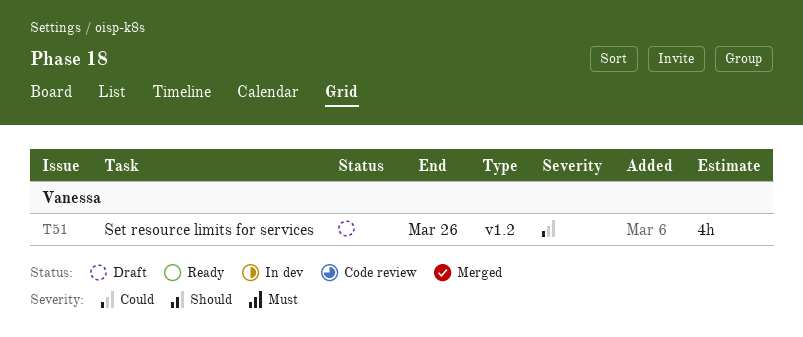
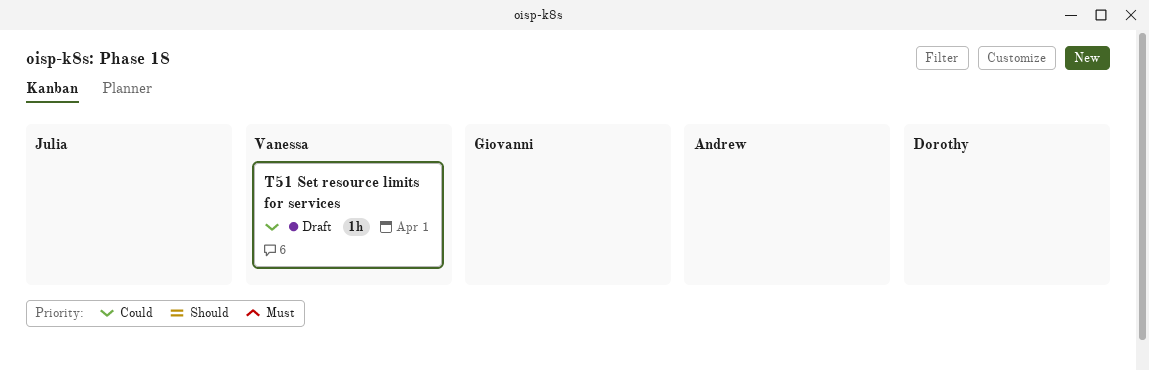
T51, estimate: 4h -> 1h
T51, due: Mar 26 -> Apr 1

